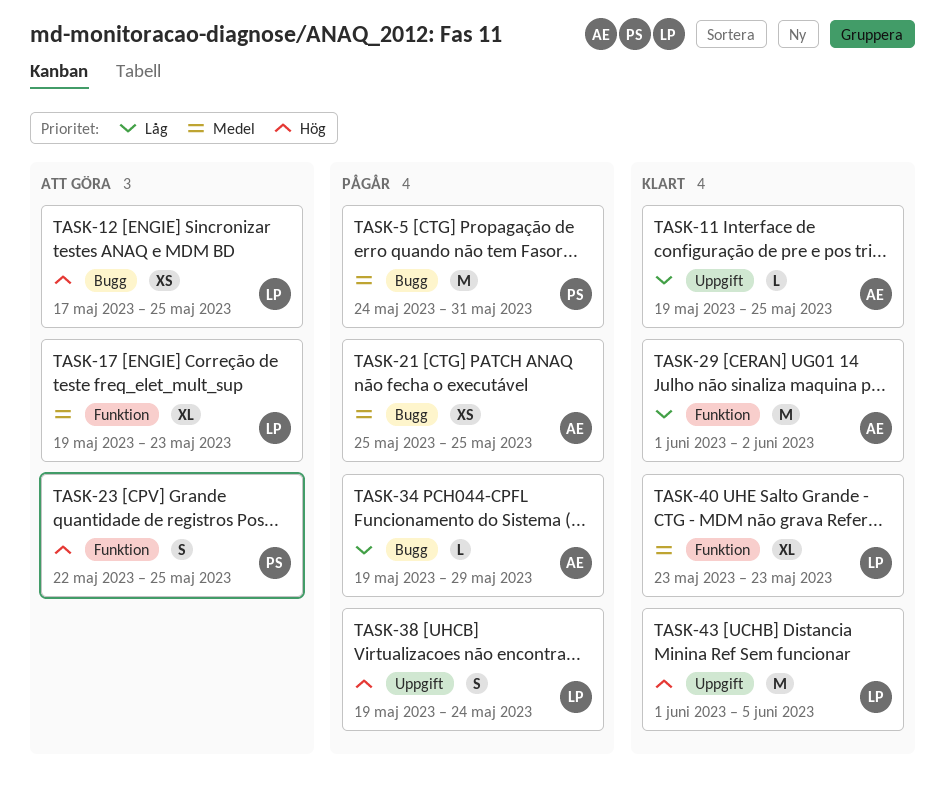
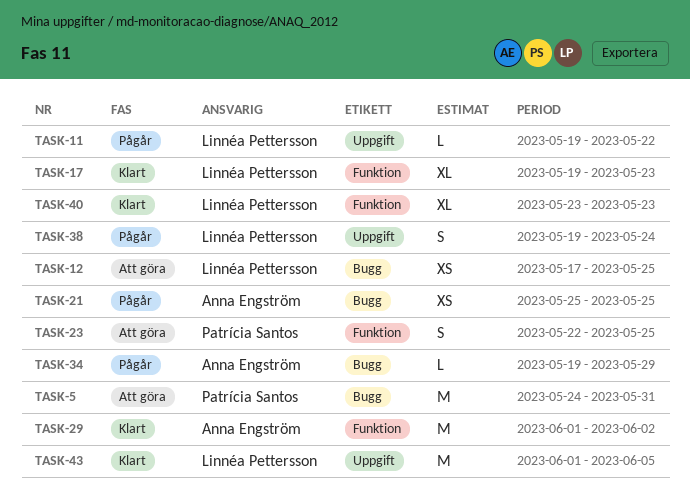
TASK-5, status: Pågår -> Att göra
TASK-11, status: Klart -> Pågår
TASK-11, owner: Anna Engström -> Linnéa Pettersson
TASK-11, due: May 25 -> May 22
TASK-17, status: Att göra -> Klart

